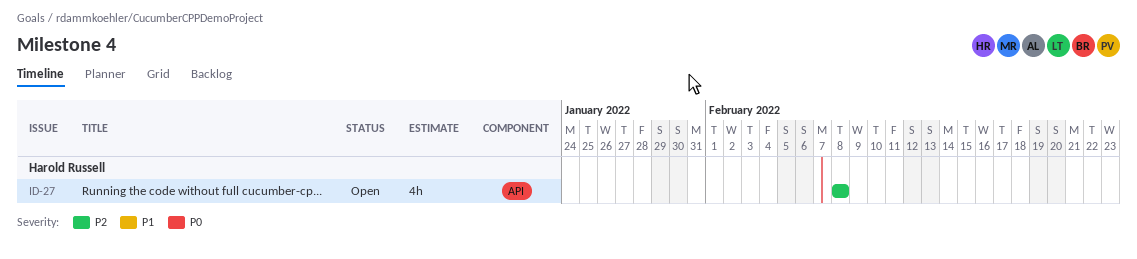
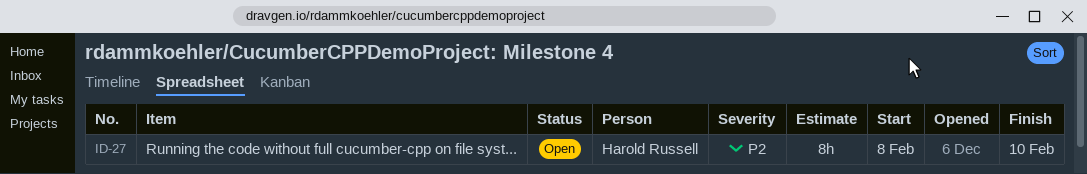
ID-27, estimate: 4h -> 8h
ID-27, due: Feb 8 -> Feb 10

